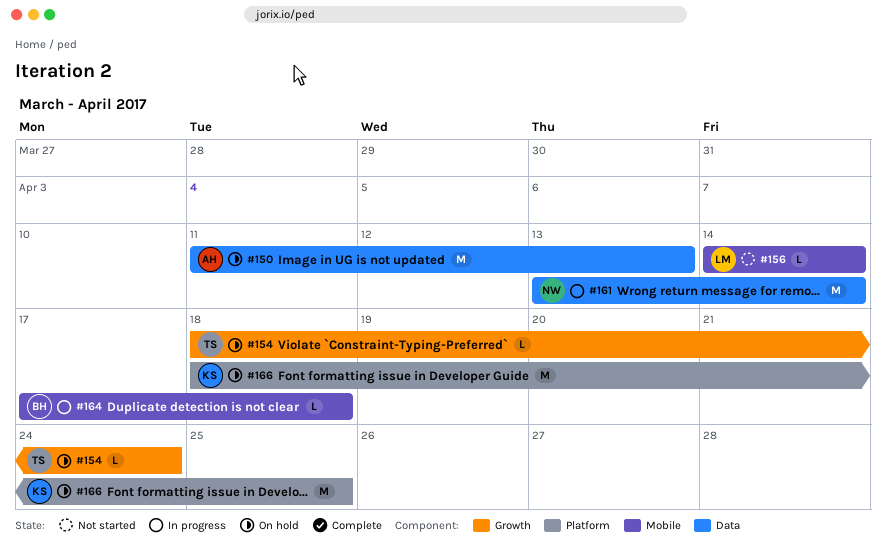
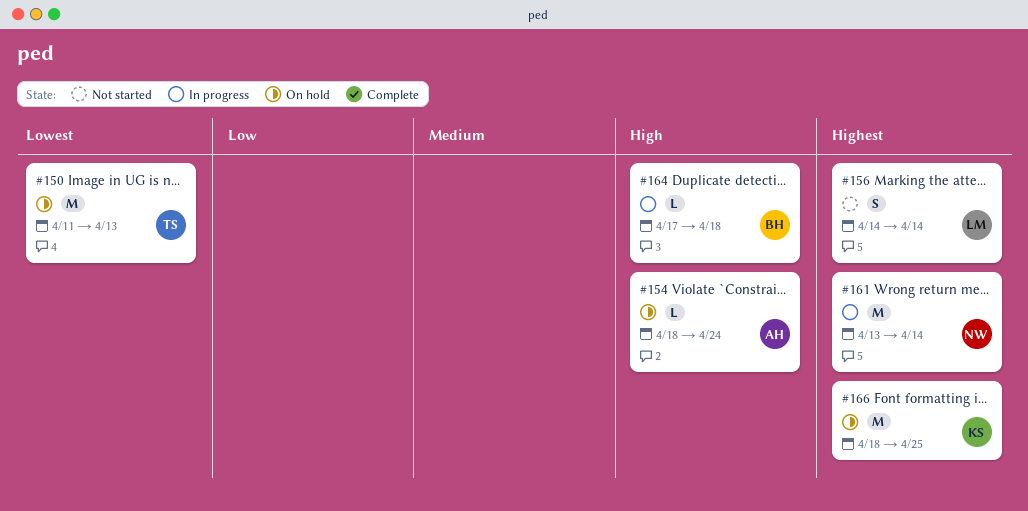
#150, owner: AH -> TS
#154, owner: TS -> AH
#156, estimate: L -> S

